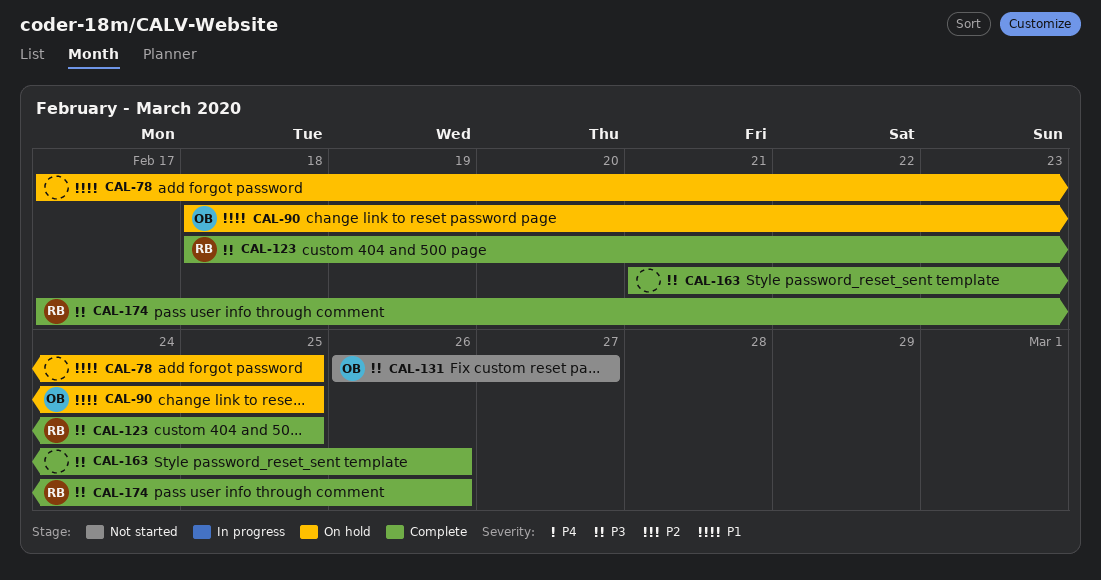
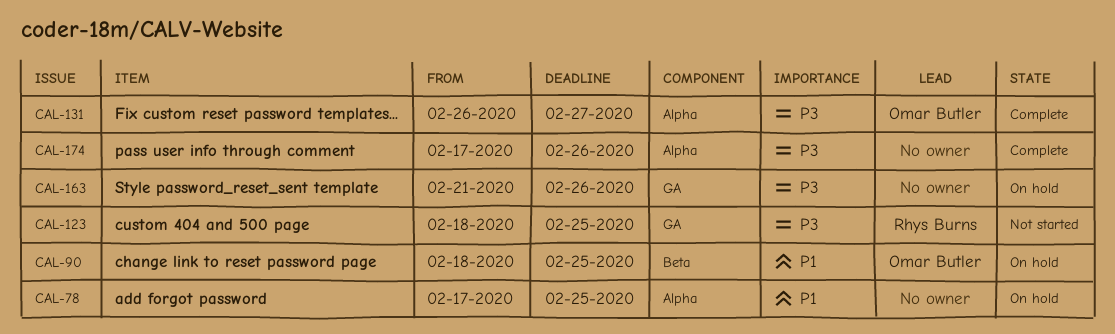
CAL-123, status: Complete -> Not started
CAL-131, status: Not started -> Complete
CAL-163, status: Complete -> On hold
CAL-174, owner: Rhys Burns -> none

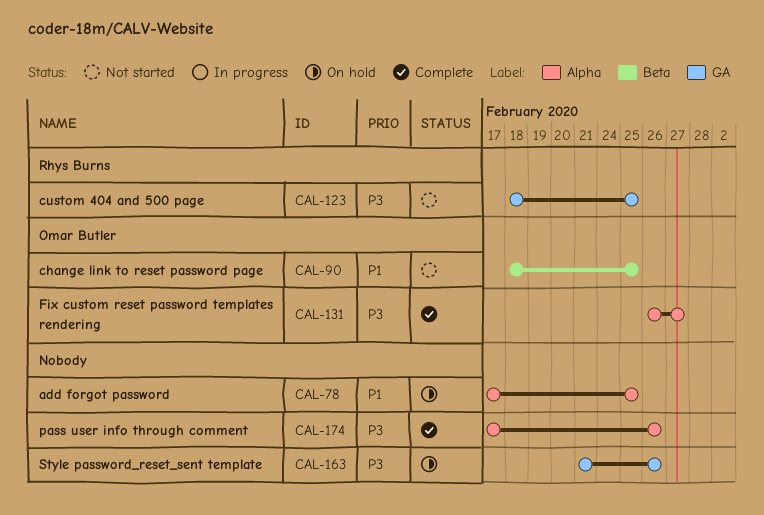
CAL-90, status: On hold -> Not started

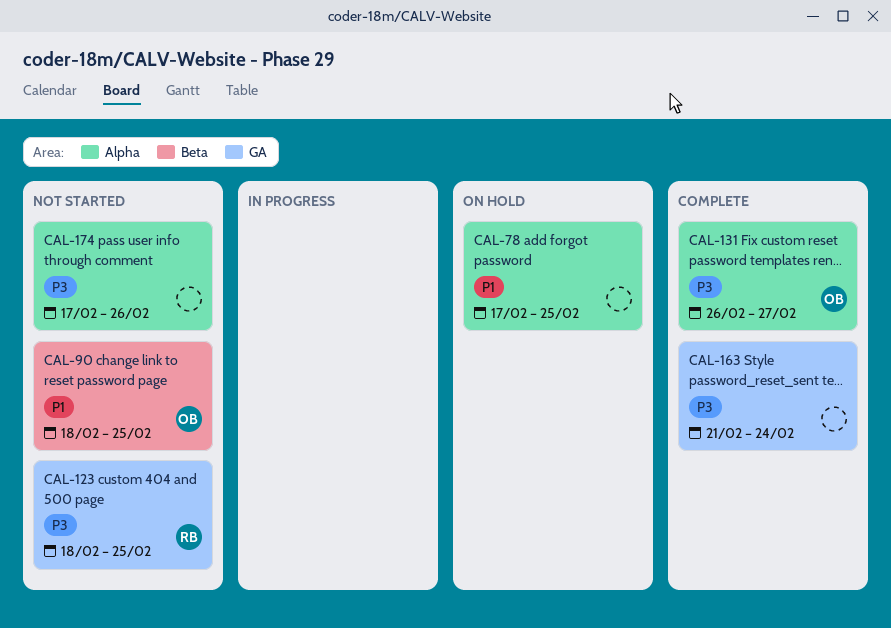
CAL-163, status: On hold -> Complete
CAL-163, due: Feb 26 -> Feb 24
CAL-174, status: Complete -> Not started

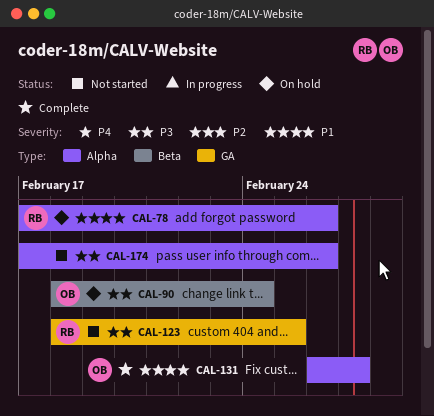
CAL-78, owner: none -> RB
CAL-78, due: Feb 25 -> Feb 26
CAL-90, status: Not started -> On hold
CAL-90, priority: P1 -> P3
CAL-90, due: Feb 25 -> Feb 24
CAL-131, priority: P3 -> P1
CAL-163: present -> none

